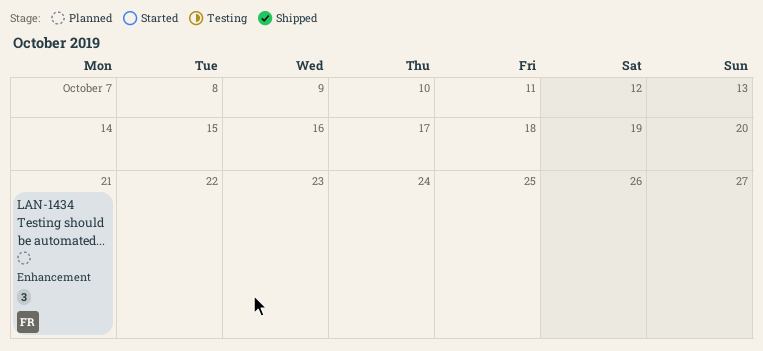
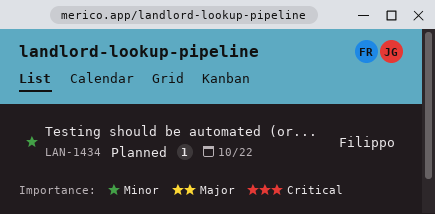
LAN-1434, estimate: 3 -> 1
LAN-1434, due: Oct 21 -> Oct 22

